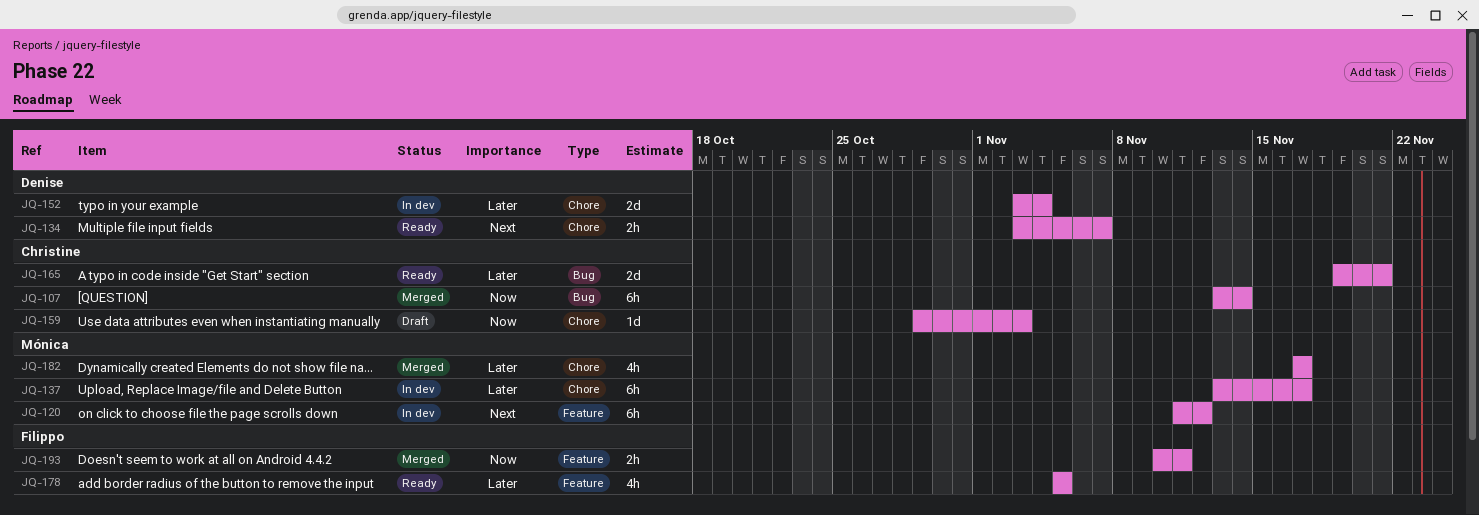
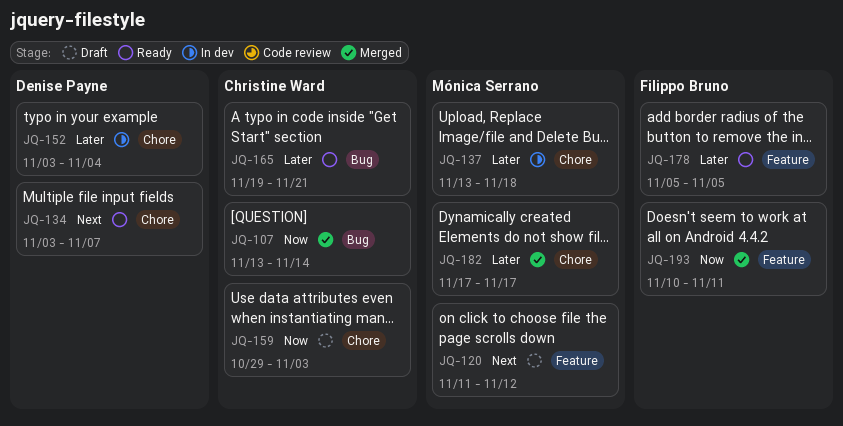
JQ-120, status: In dev -> Draft
JQ-137, due: Nov 17 -> Nov 18

